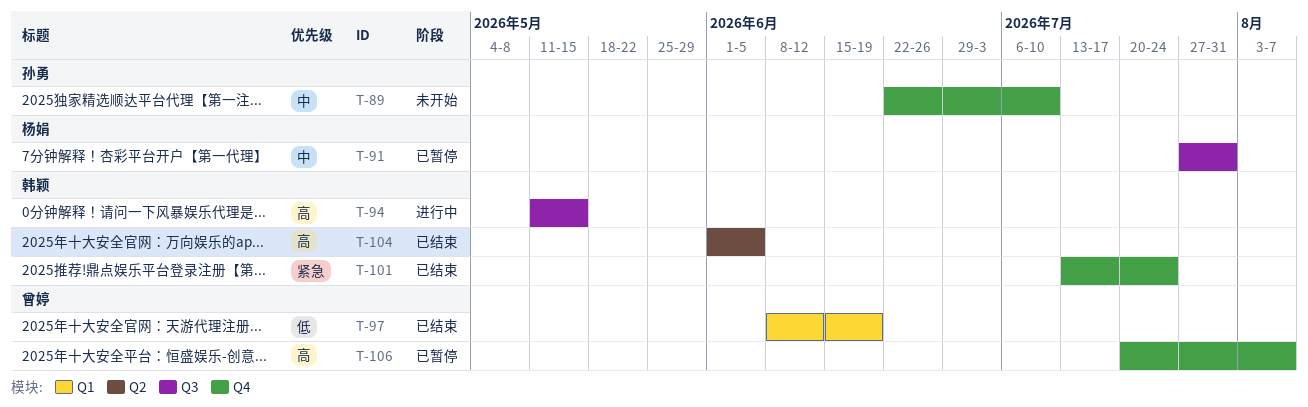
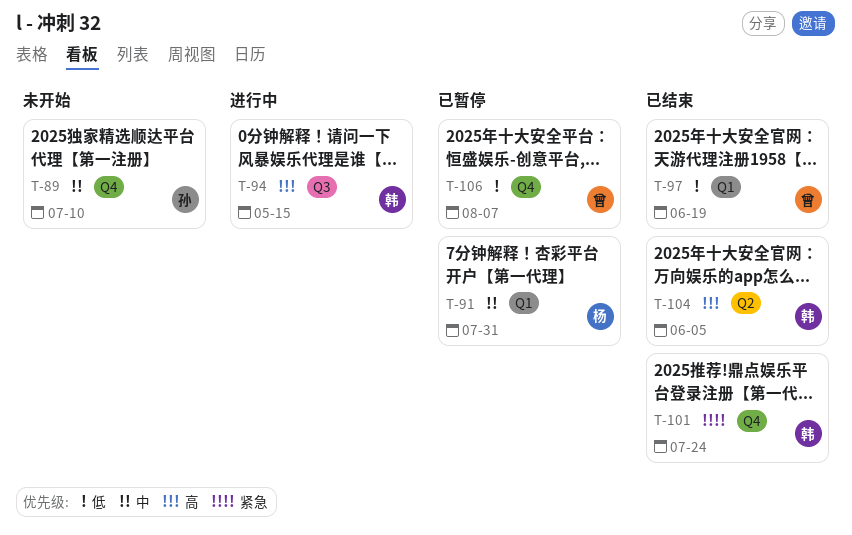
T-91, label: Q3 -> Q1
T-106, priority: 高 -> 低

